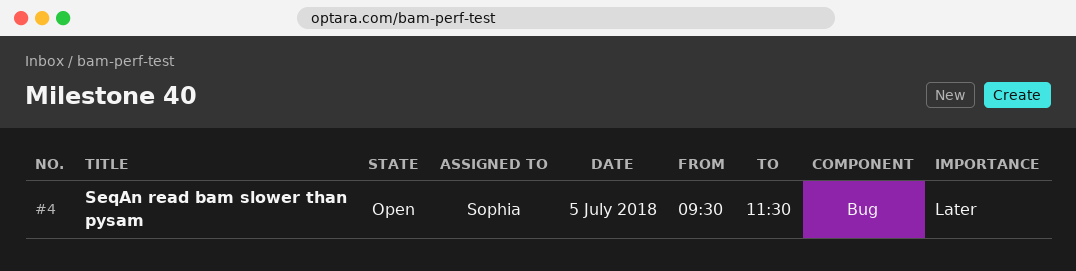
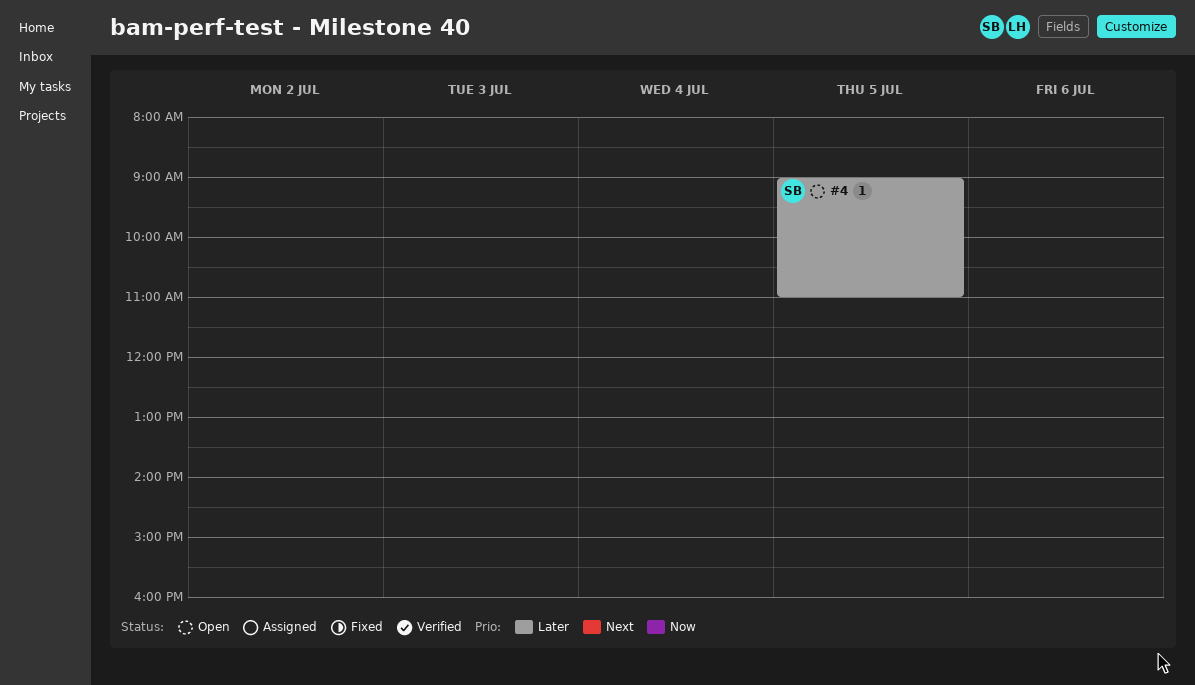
#4, begins: 09:30 -> 09:00
#4, ends: 11:30 -> 11:00

